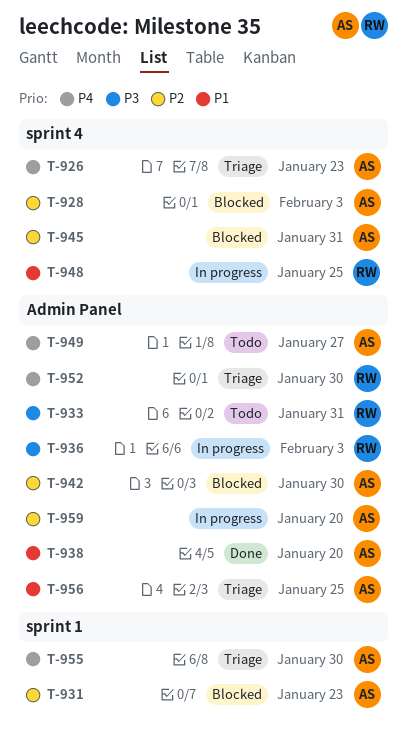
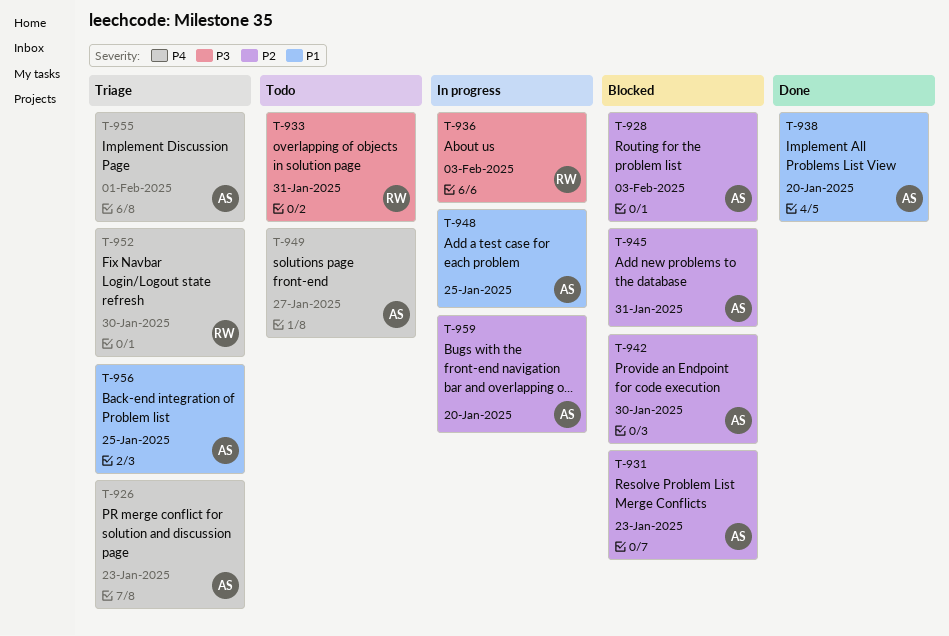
T-948, owner: RW -> AS
T-955, due: Jan 30 -> Feb 1

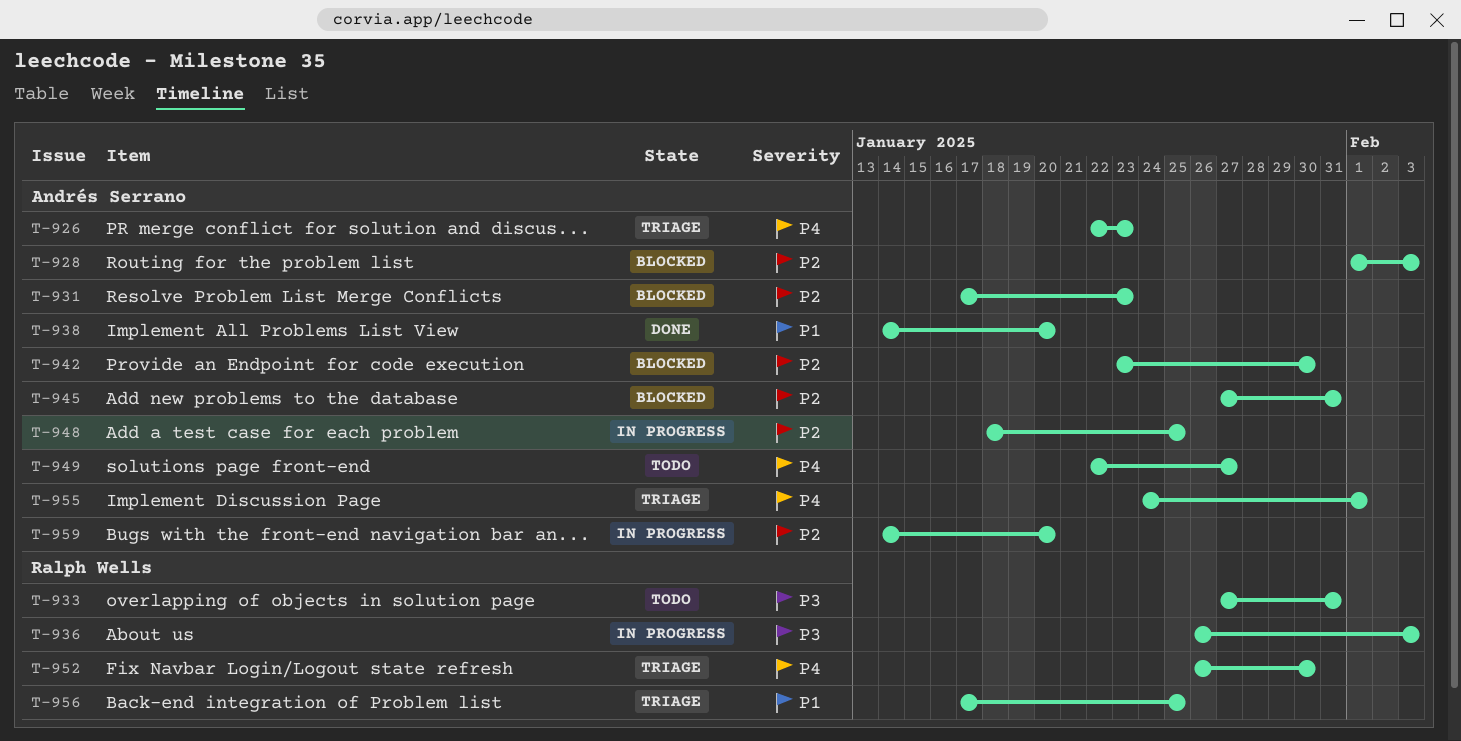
T-948, priority: P1 -> P2
T-956, owner: Andrés Serrano -> Ralph Wells

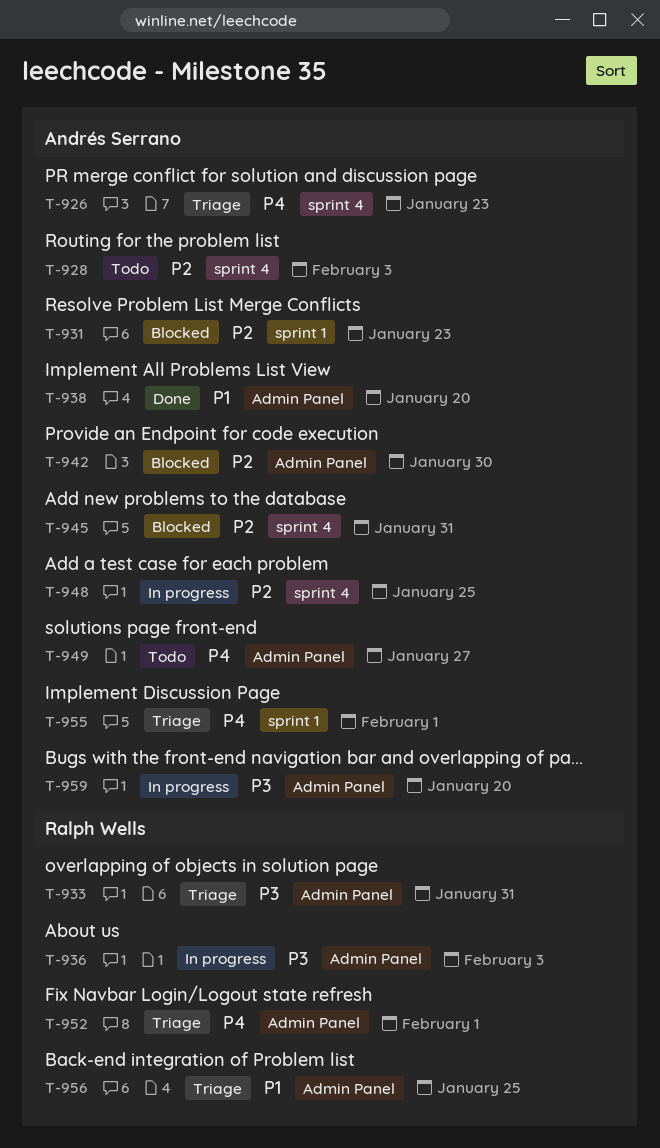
T-928, status: Blocked -> Todo
T-933, status: Todo -> Triage
T-952, due: Jan 30 -> Feb 1
T-959, priority: P2 -> P3

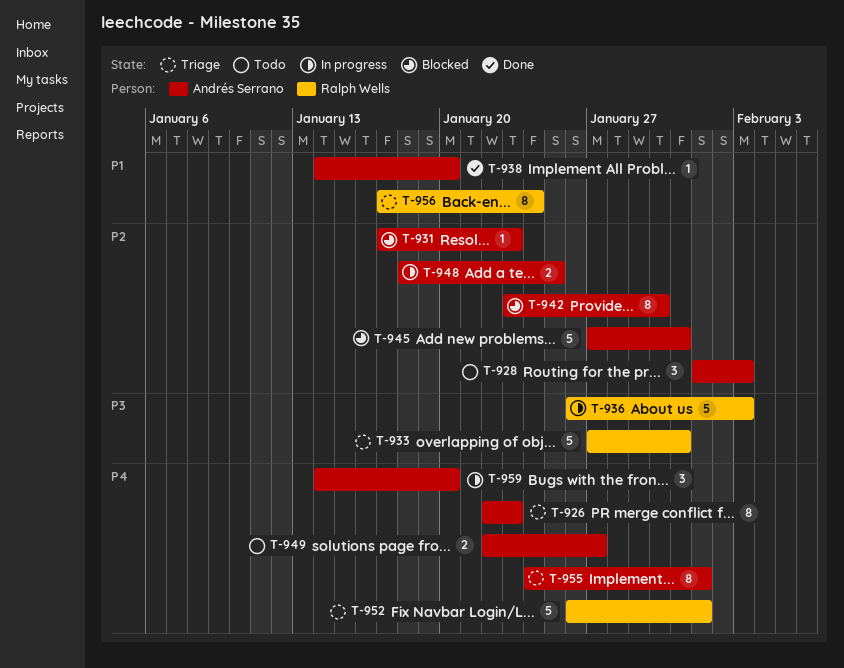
T-956, due: Jan 25 -> Jan 24
T-959, priority: P3 -> P4

